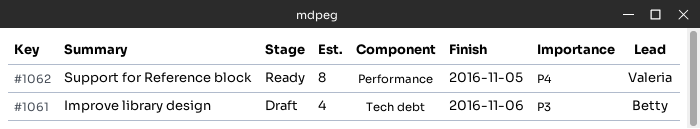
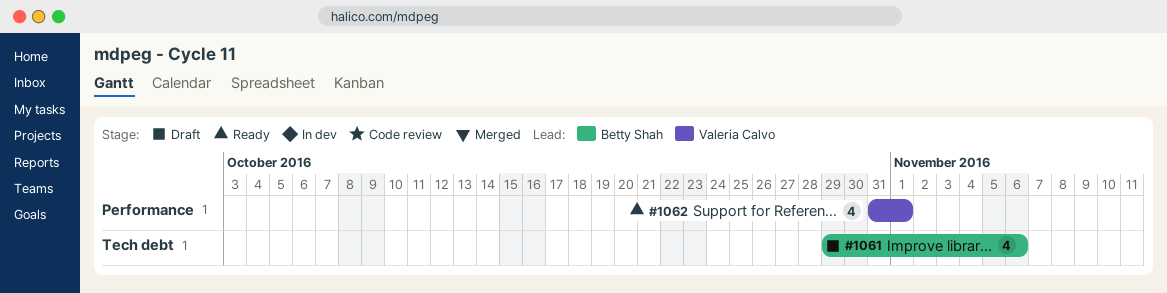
#1062, estimate: 8 -> 4
#1062, due: Nov 5 -> Nov 1

